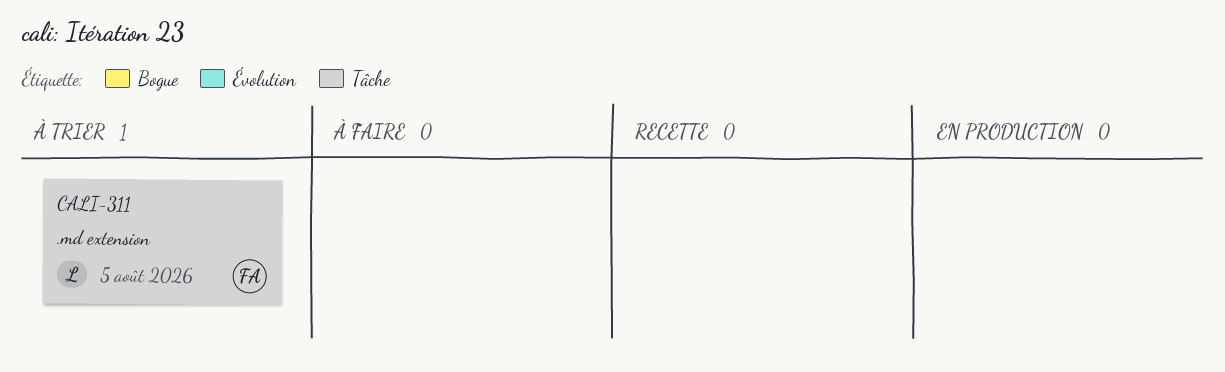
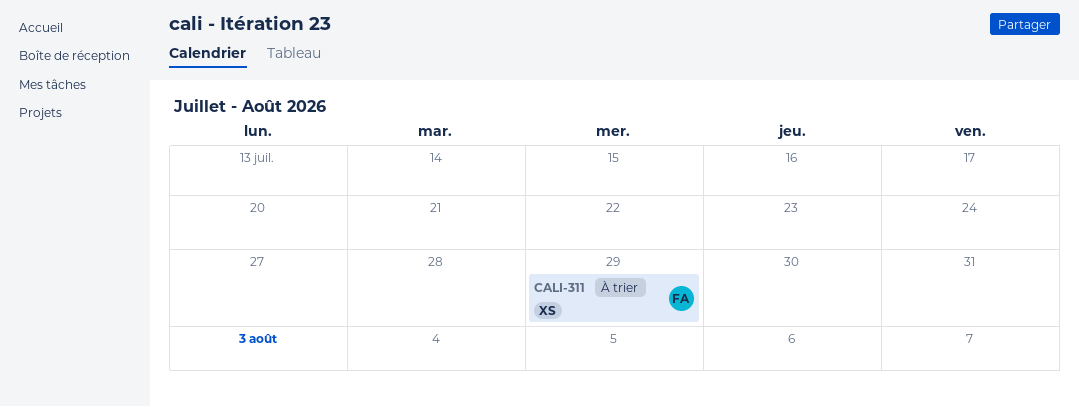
CALI-311, estimate: L -> XS
CALI-311, due: Aug 5 -> Jul 29

